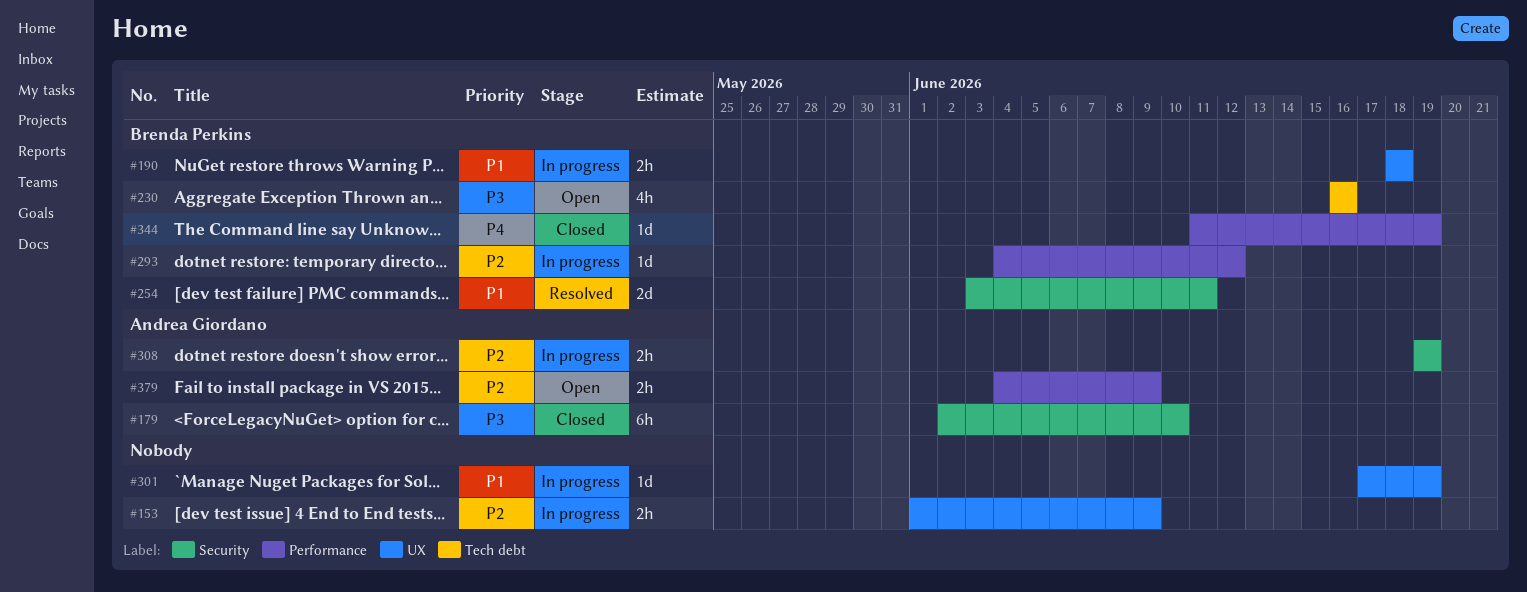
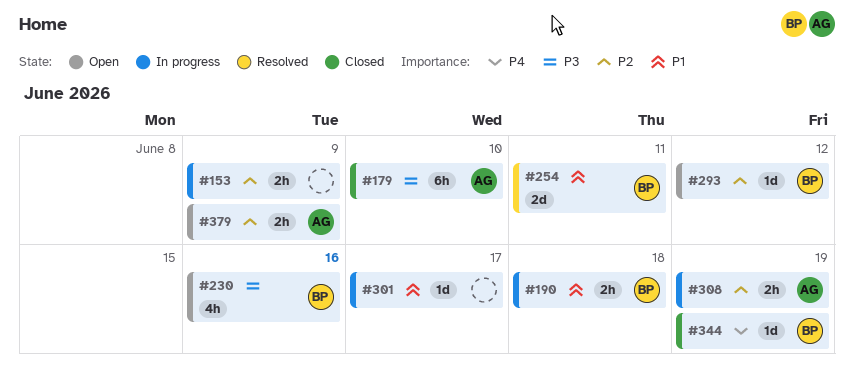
#293, status: In progress -> Open
#301, due: Jun 19 -> Jun 17

